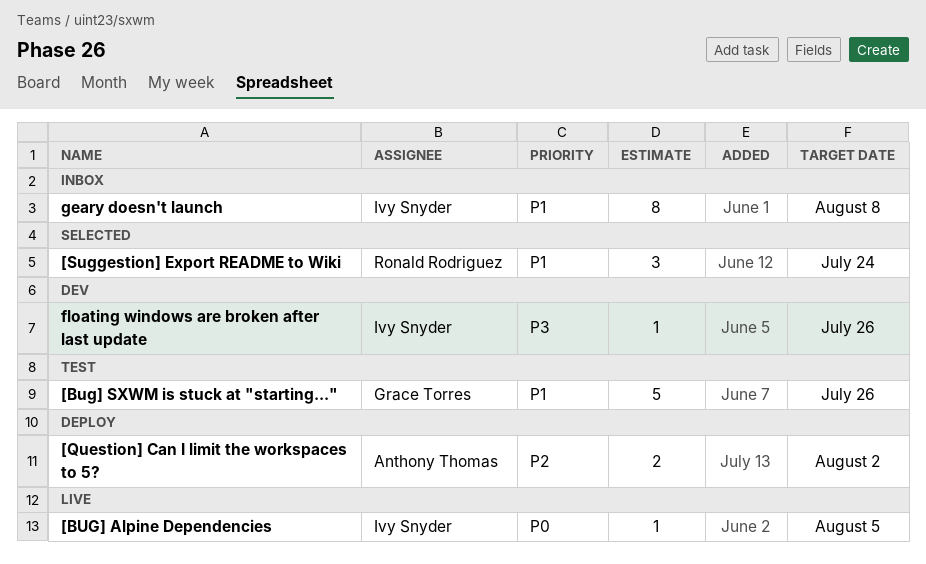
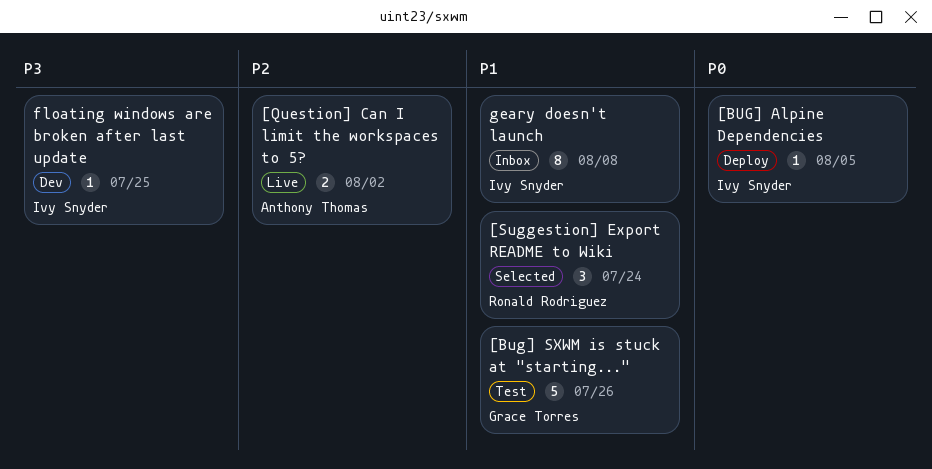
[BUG] Alpine Dependencies, status: Live -> Deploy
[Question] Can I limit the workspaces to 5?, status: Deploy -> Live
floating windows are broken after last update, due: Jul 26 -> Jul 25

